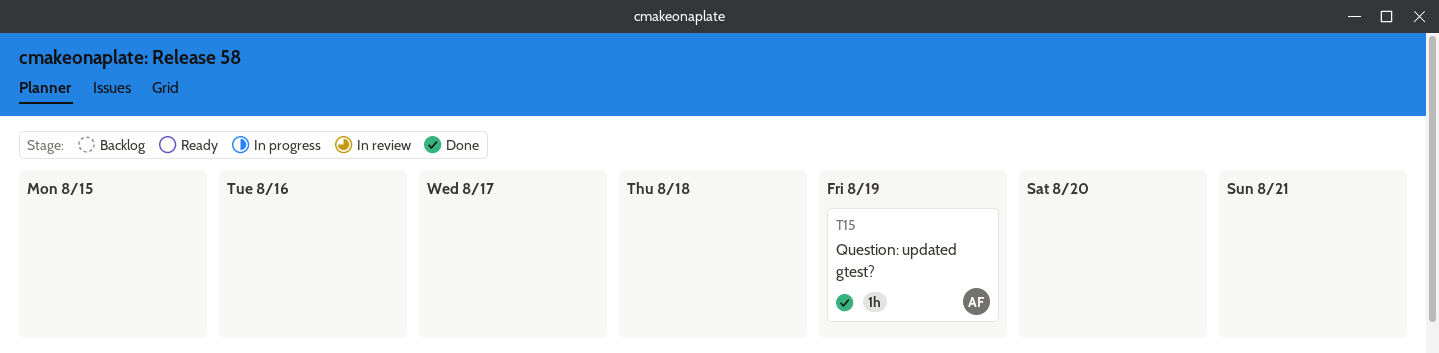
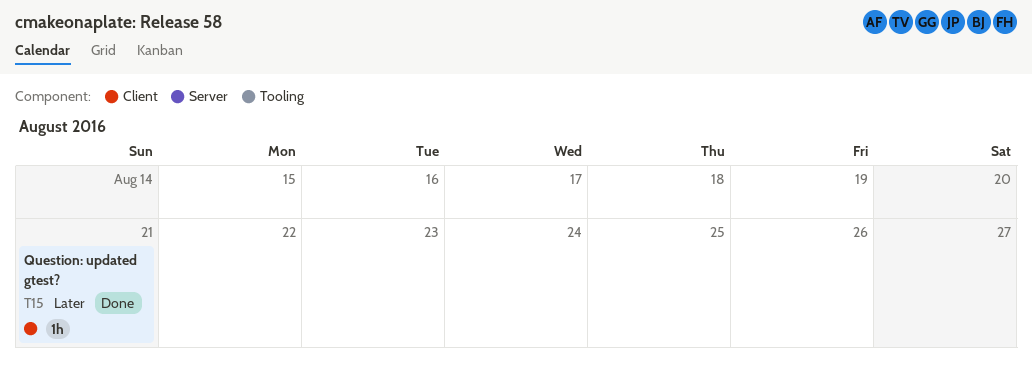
T15, due: Aug 19 -> Aug 21

